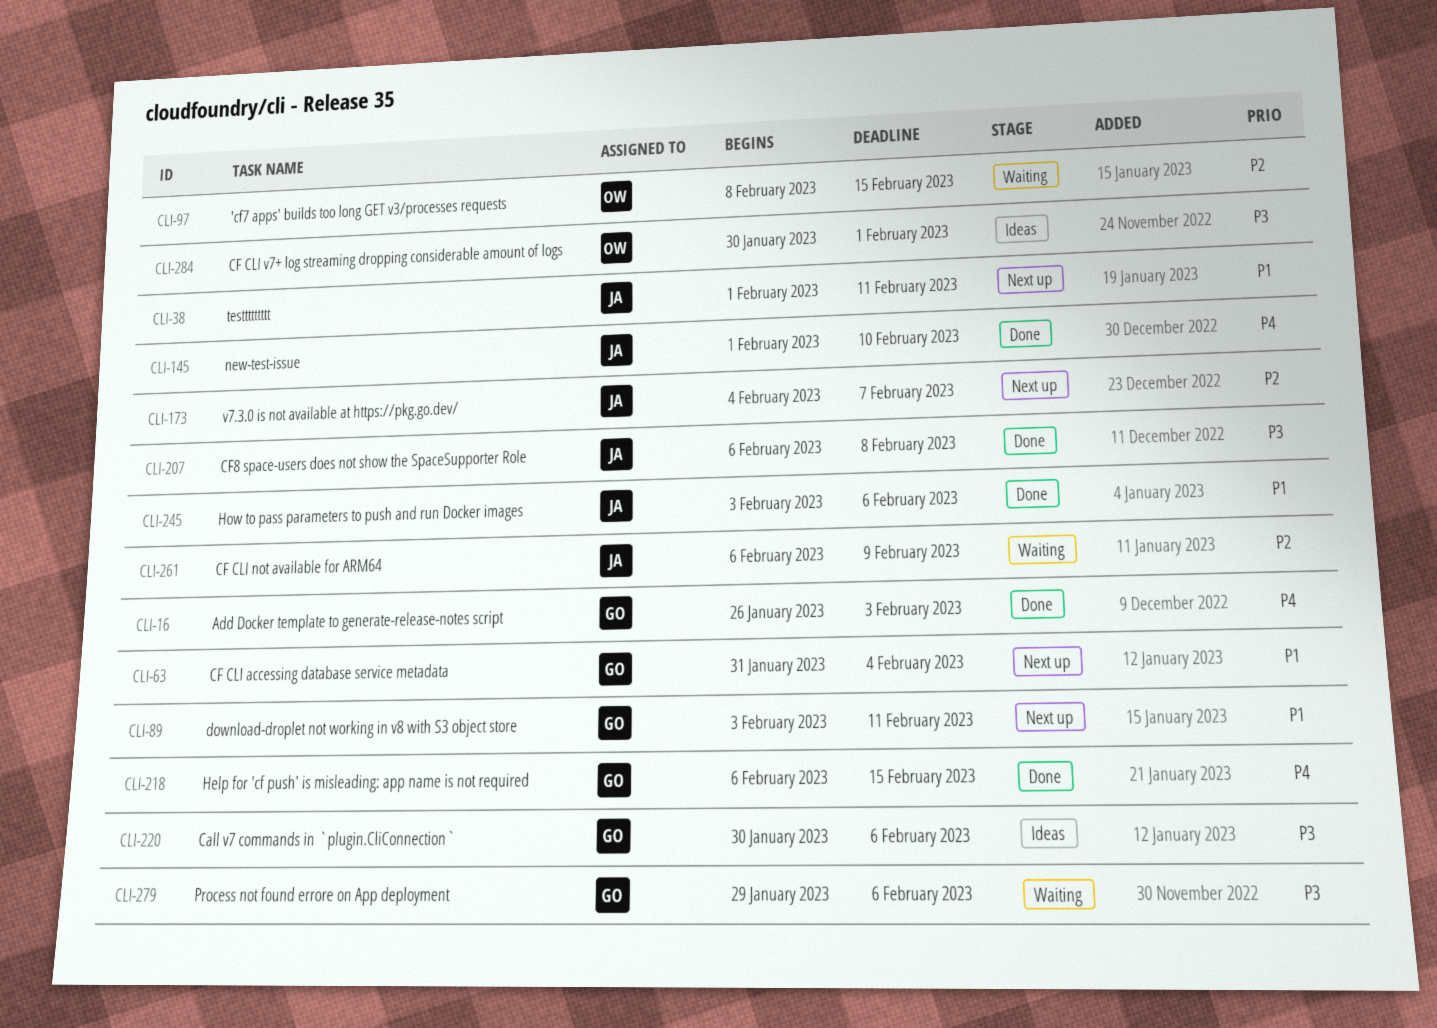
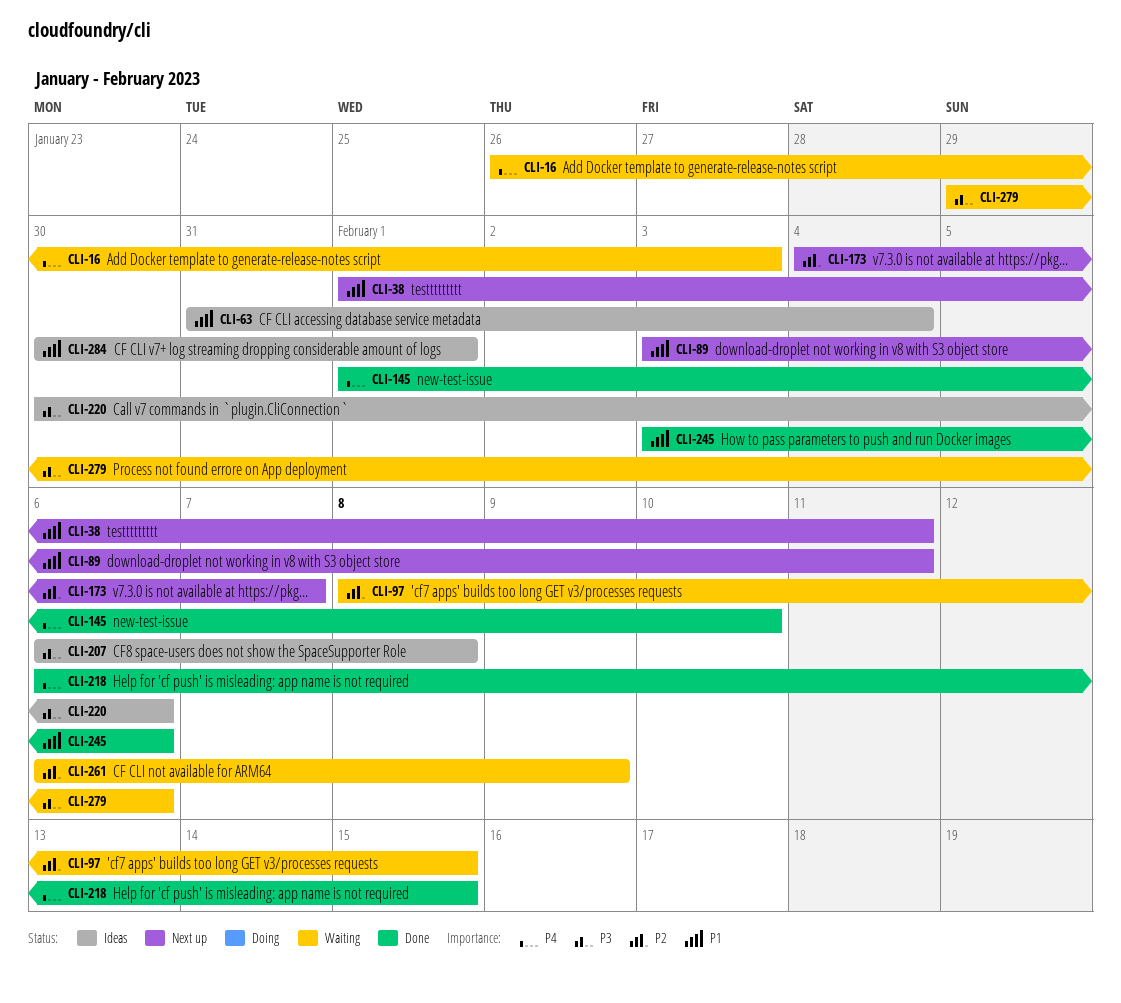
CLI-16, status: Done -> Waiting
CLI-63, status: Next up -> Ideas
CLI-207, status: Done -> Ideas
CLI-284, priority: P3 -> P1

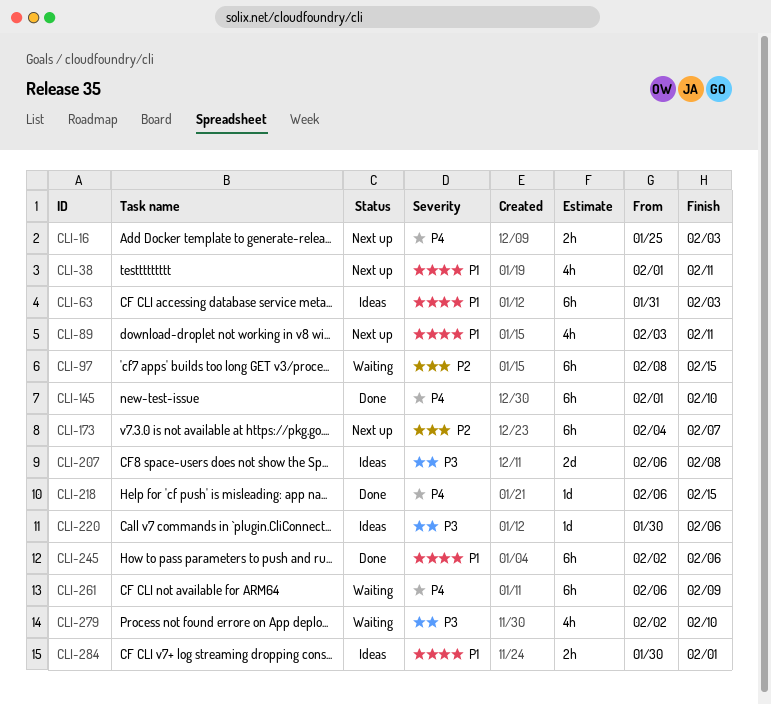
CLI-16, status: Waiting -> Next up
CLI-16, start: Jan 26 -> Jan 25
CLI-63, due: Feb 4 -> Feb 3
CLI-245, start: Feb 3 -> Feb 2
CLI-261, priority: P2 -> P4
CLI-279, start: Jan 29 -> Feb 2
CLI-279, due: Feb 6 -> Feb 10

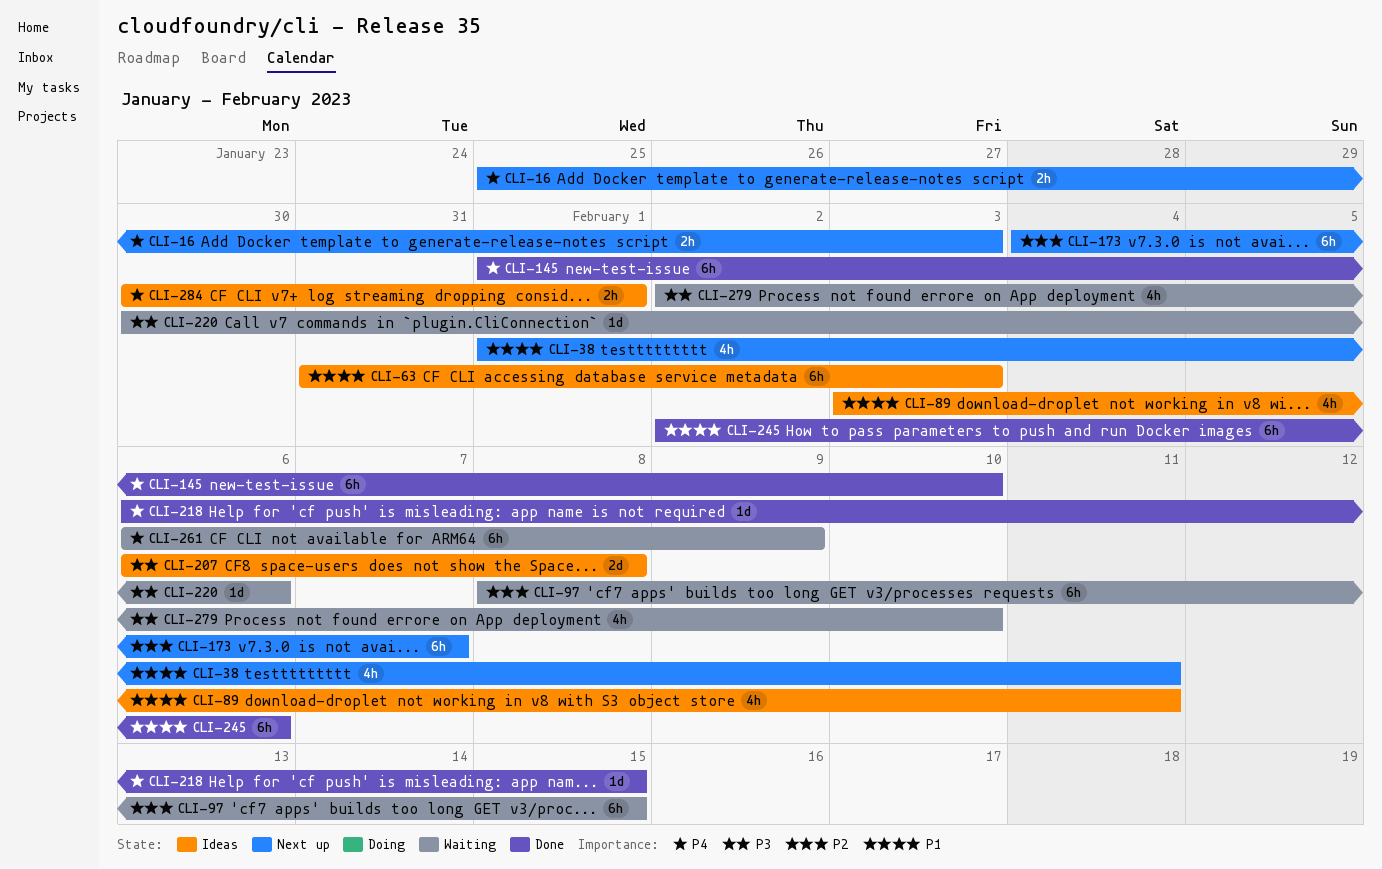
CLI-89, status: Next up -> Ideas
CLI-220, status: Ideas -> Waiting
CLI-284, priority: P1 -> P4

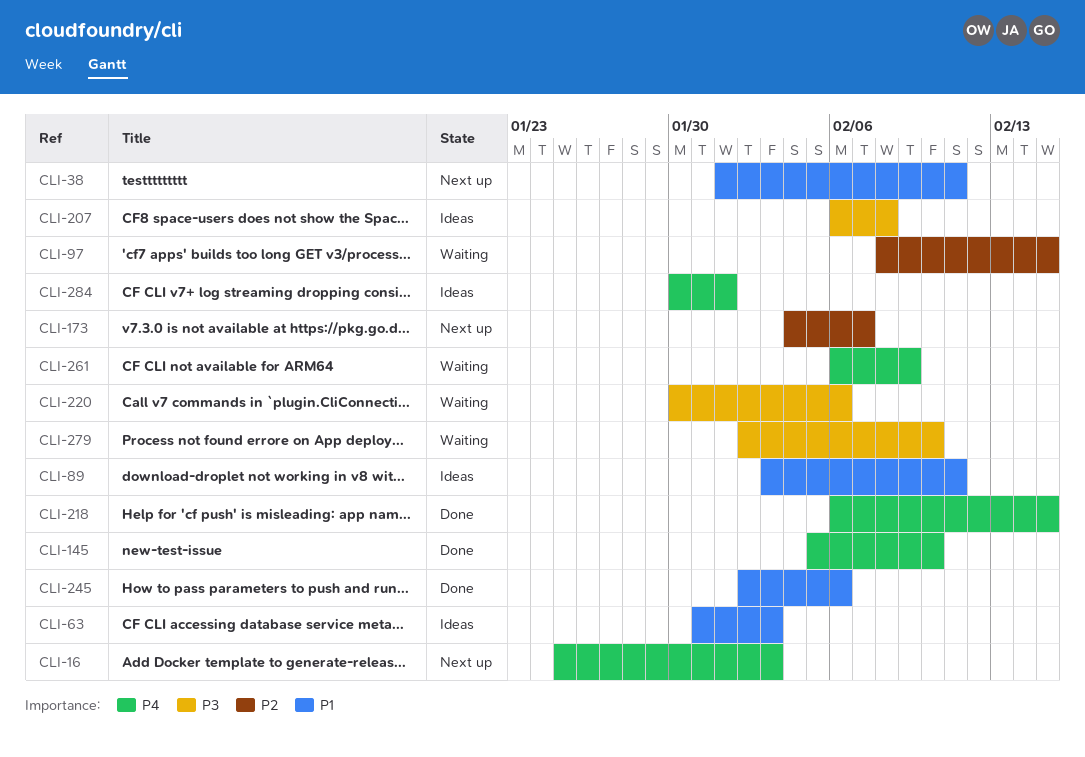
CLI-145, start: Feb 1 -> Feb 5

